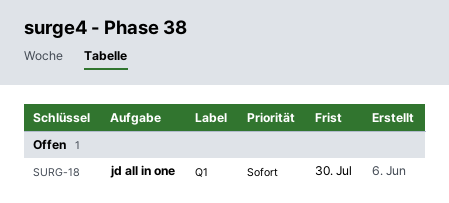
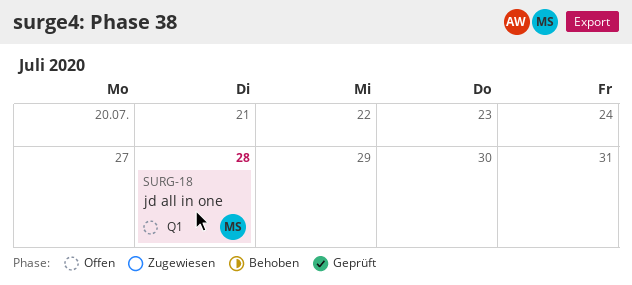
SURG-18, due: Jul 30 -> Jul 28

